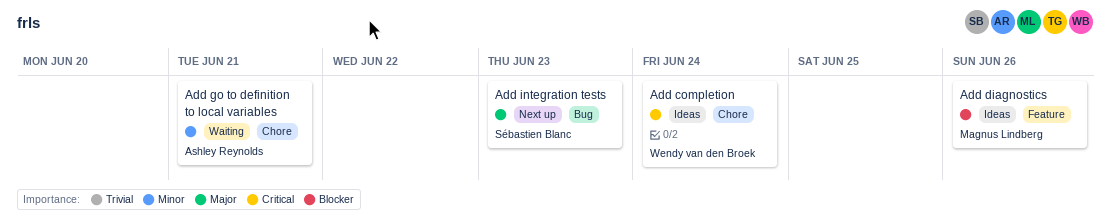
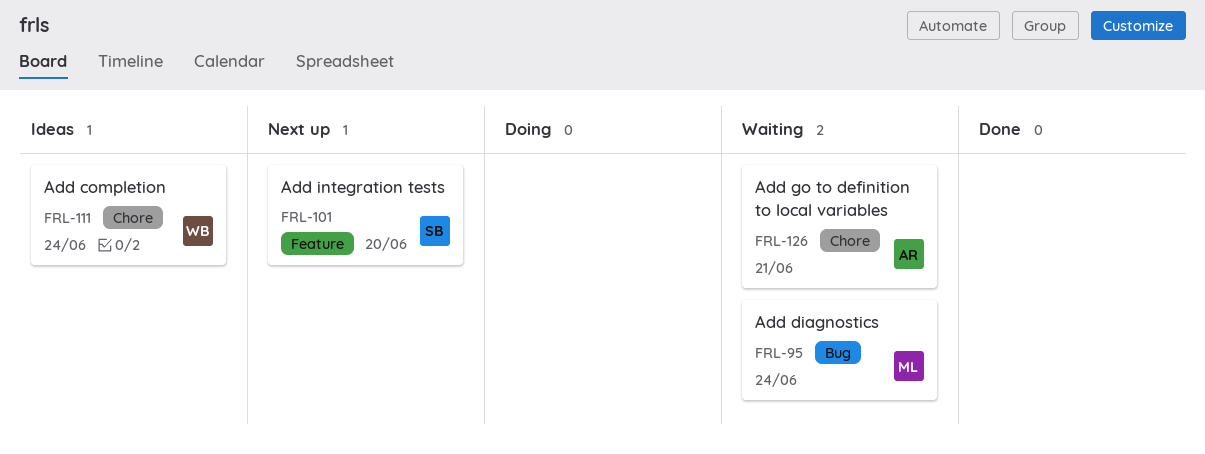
Add diagnostics, status: Ideas -> Waiting
Add diagnostics, label: Feature -> Bug
Add diagnostics, due: Jun 26 -> Jun 24
Add integration tests, label: Bug -> Feature
Add integration tests, due: Jun 23 -> Jun 20

